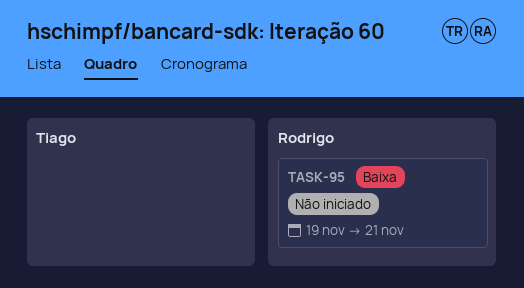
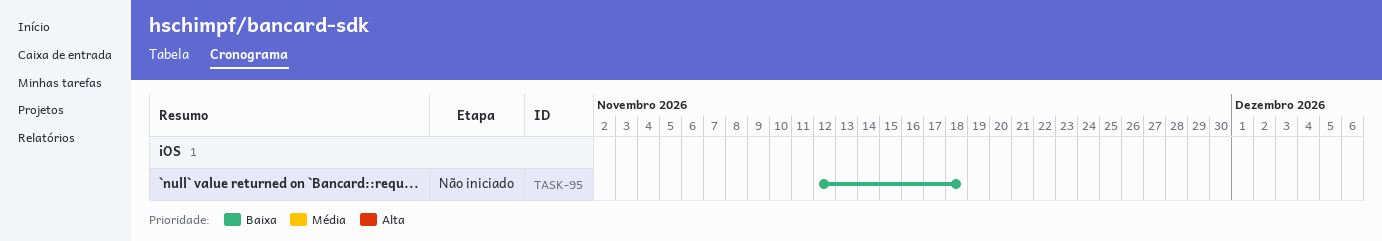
TASK-95, start: Nov 19 -> Nov 12
TASK-95, due: Nov 21 -> Nov 18

